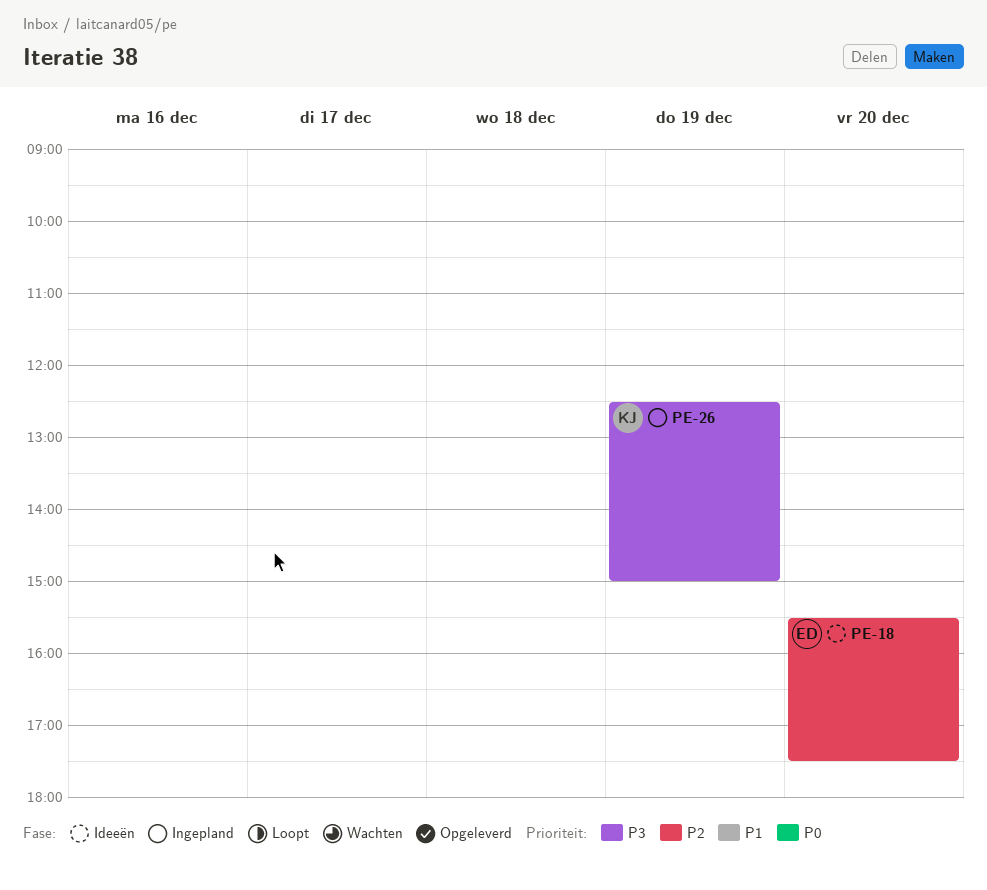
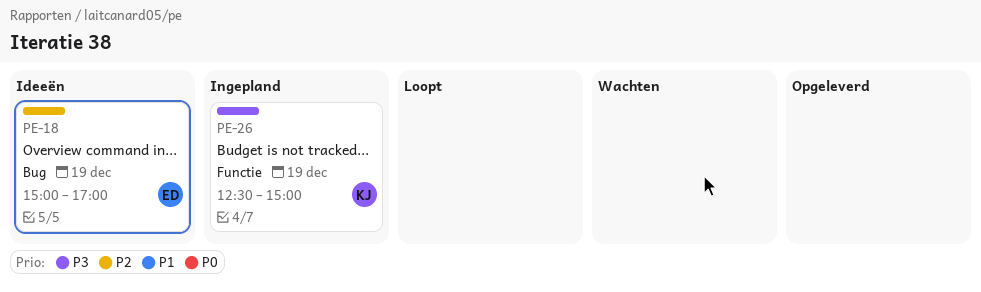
PE-18, day: Dec 20 -> Dec 19
PE-18, begins: 15:30 -> 15:00
PE-18, ends: 17:30 -> 17:00

